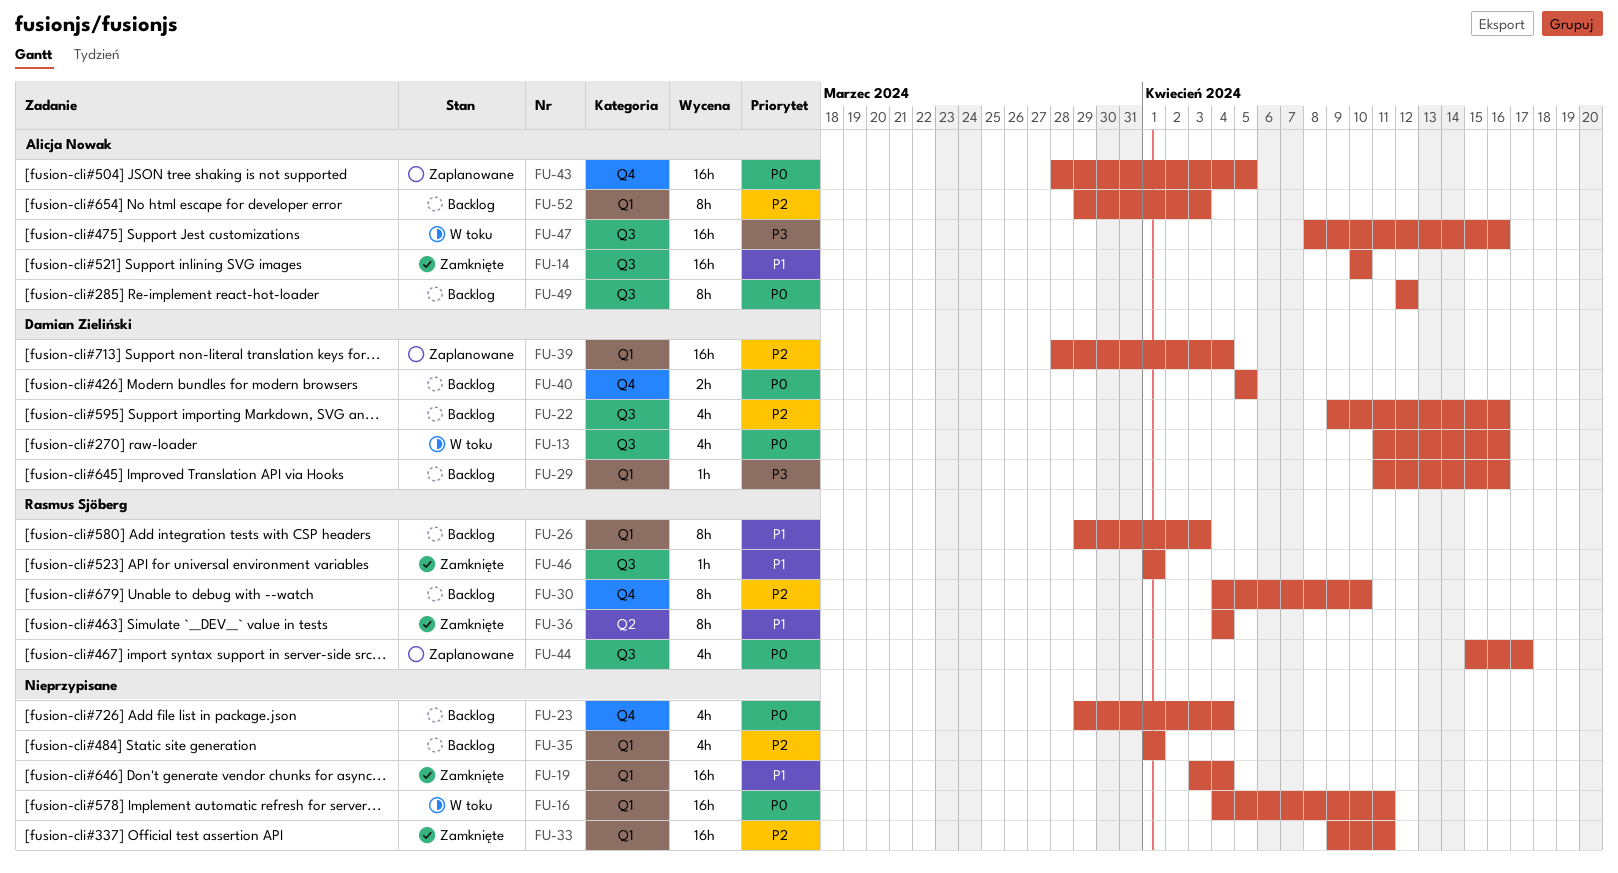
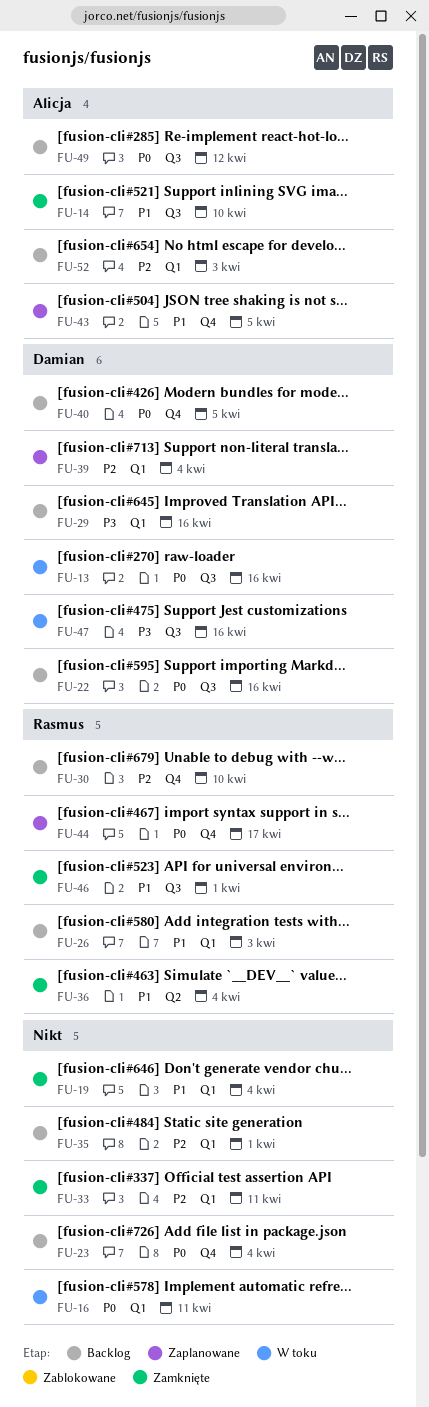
FU-22, priority: P2 -> P0
FU-43, priority: P0 -> P1
FU-44, label: Q3 -> Q4
FU-47, owner: Alicja Nowak -> Damian Zieliński

